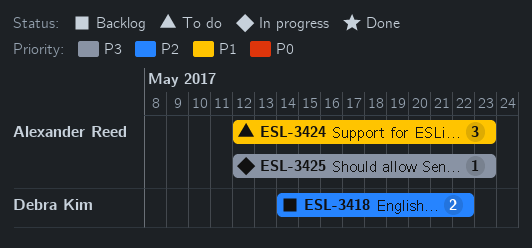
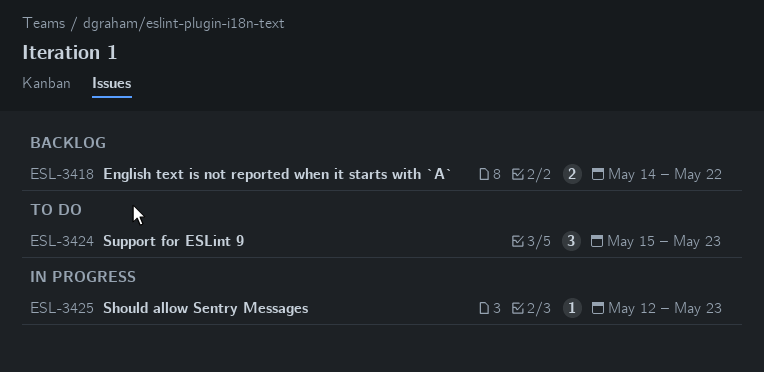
ESL-3424, start: May 12 -> May 15

